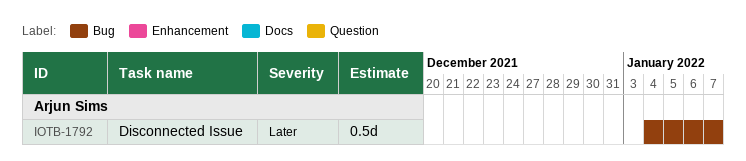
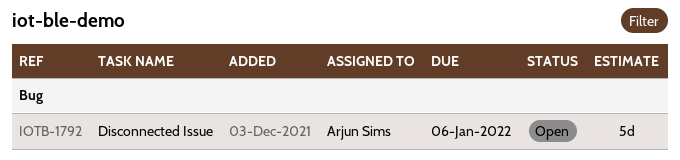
IOTB-1792, estimate: 0.5d -> 5d
IOTB-1792, due: Jan 7 -> Jan 6

